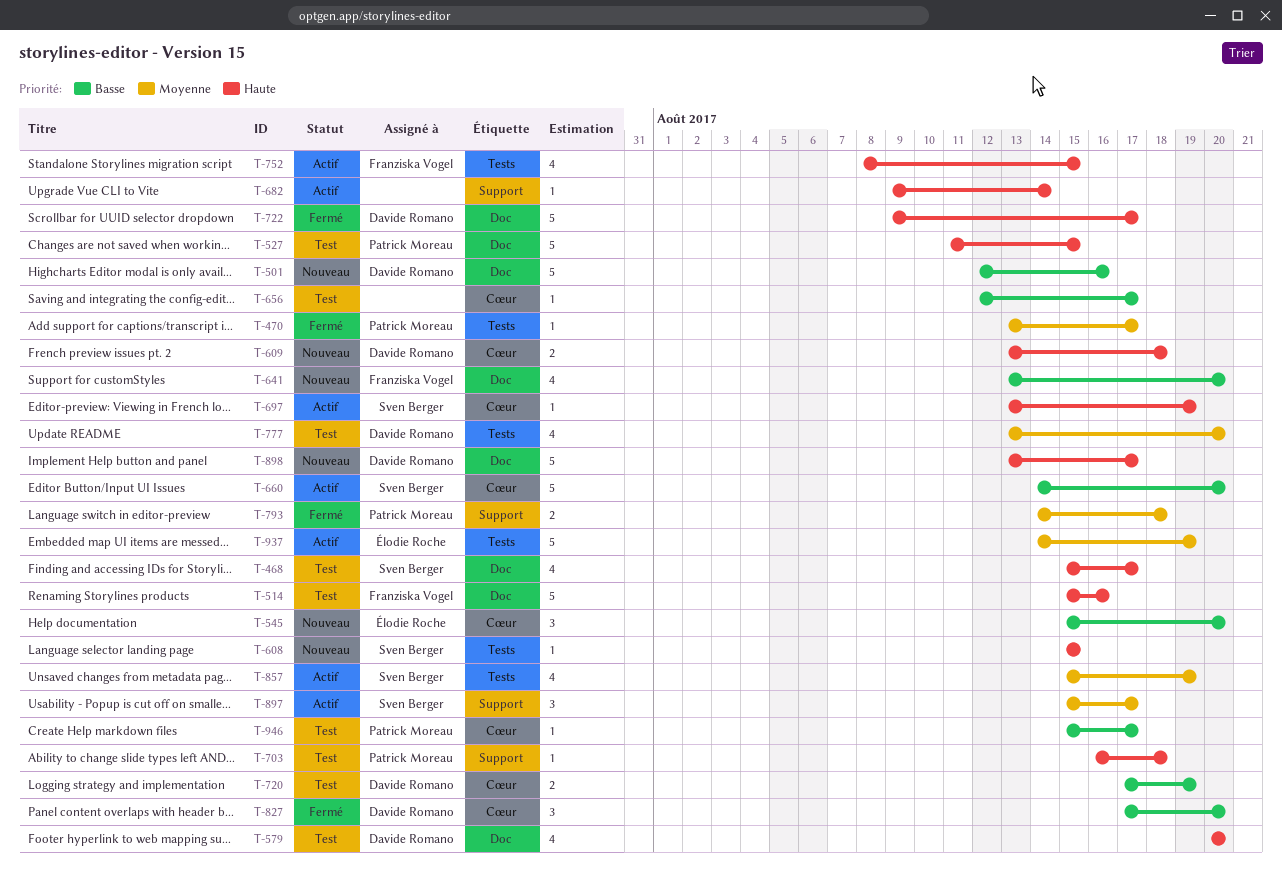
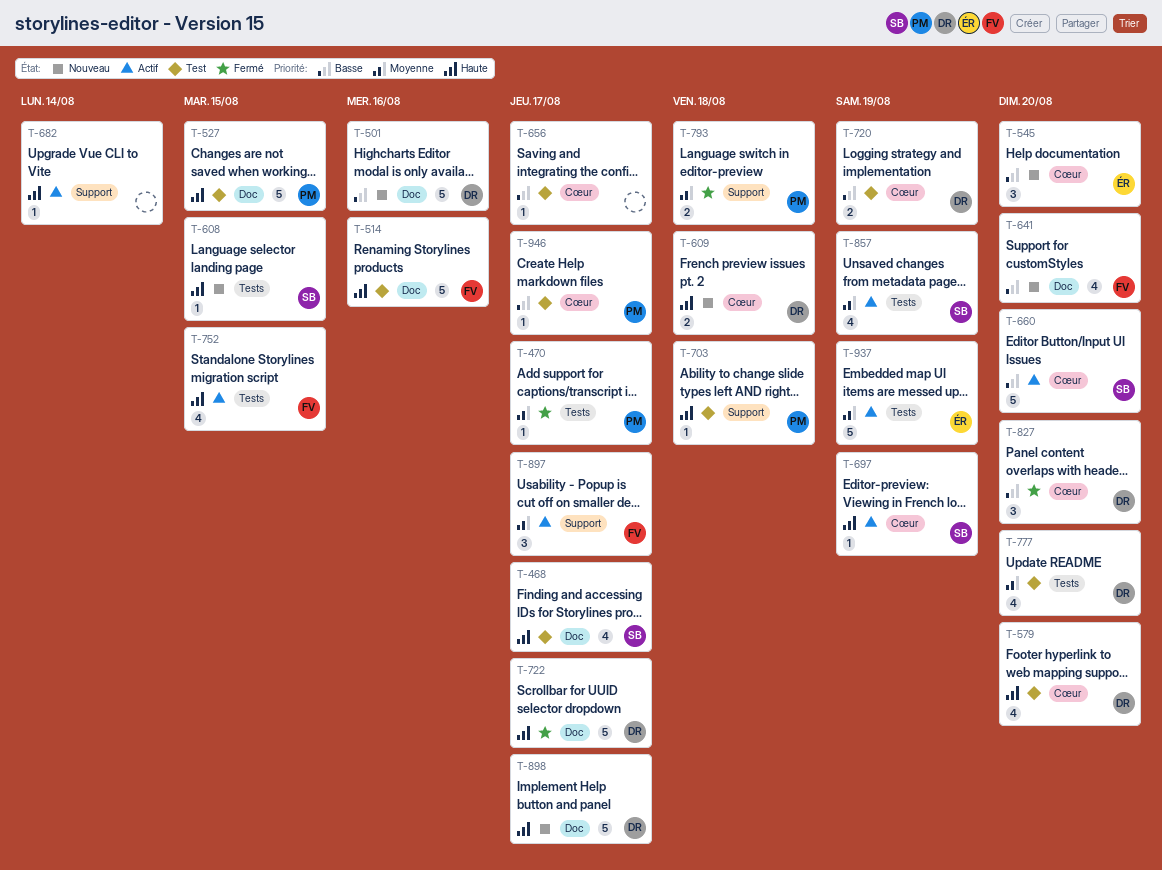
T-579, label: Doc -> Cœur
T-897, owner: Sven Berger -> Franziska Vogel

